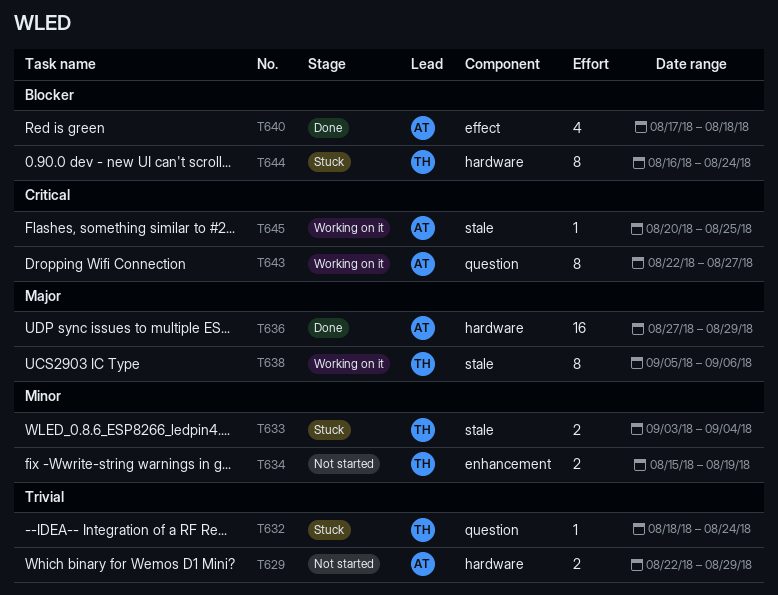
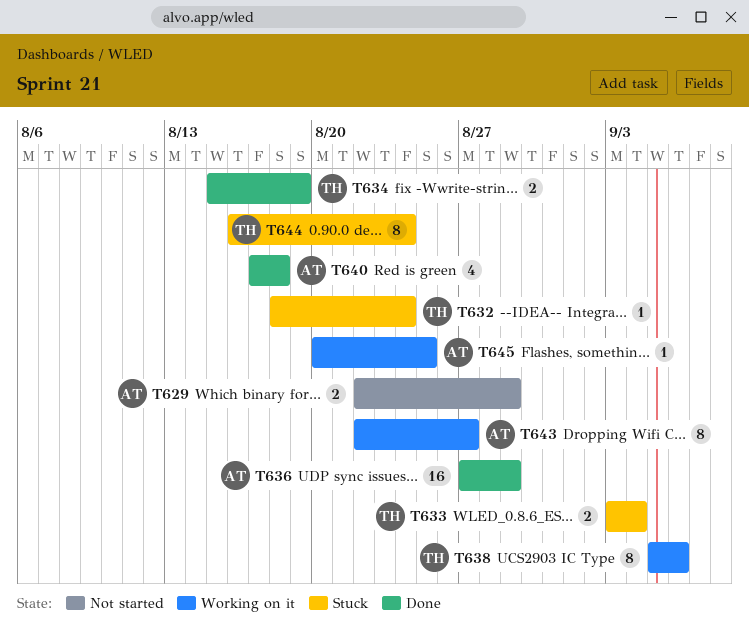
T634, status: Not started -> Done

